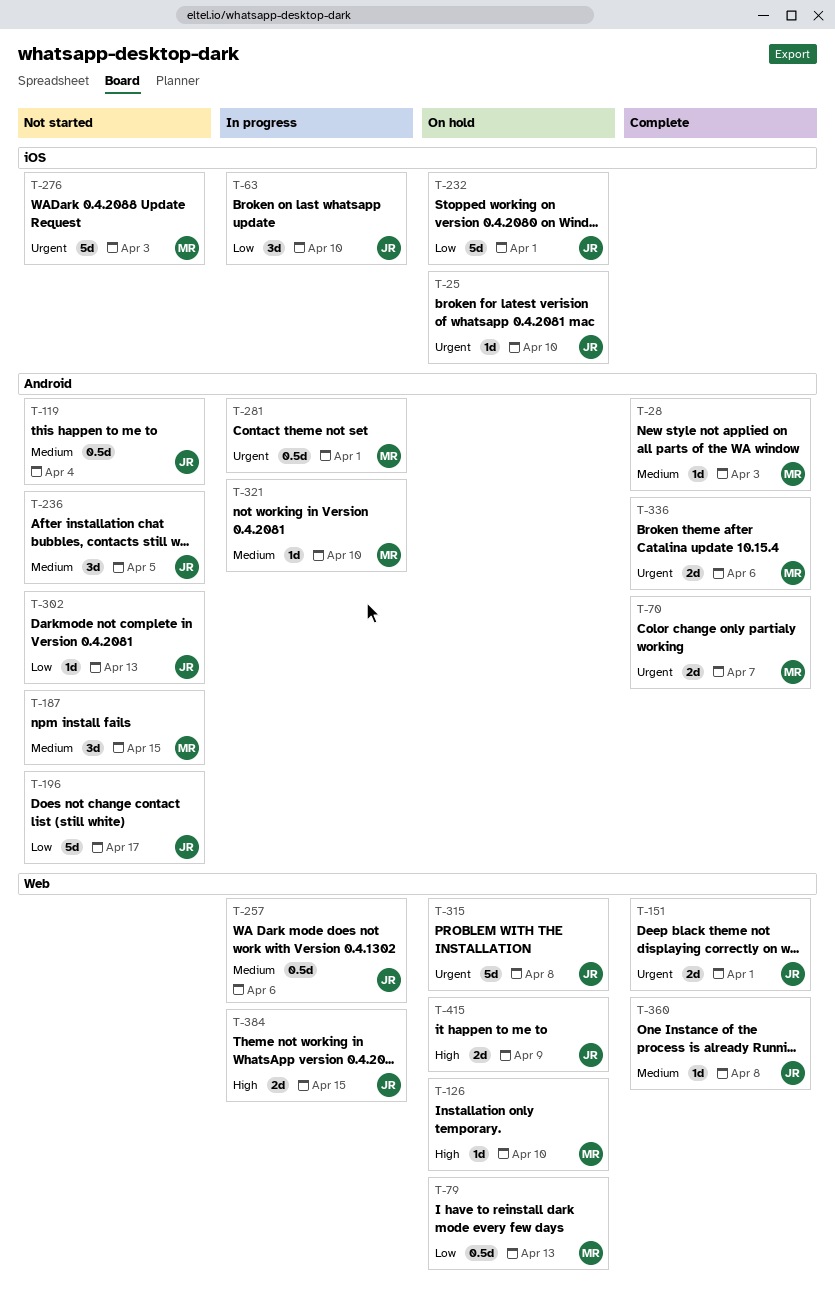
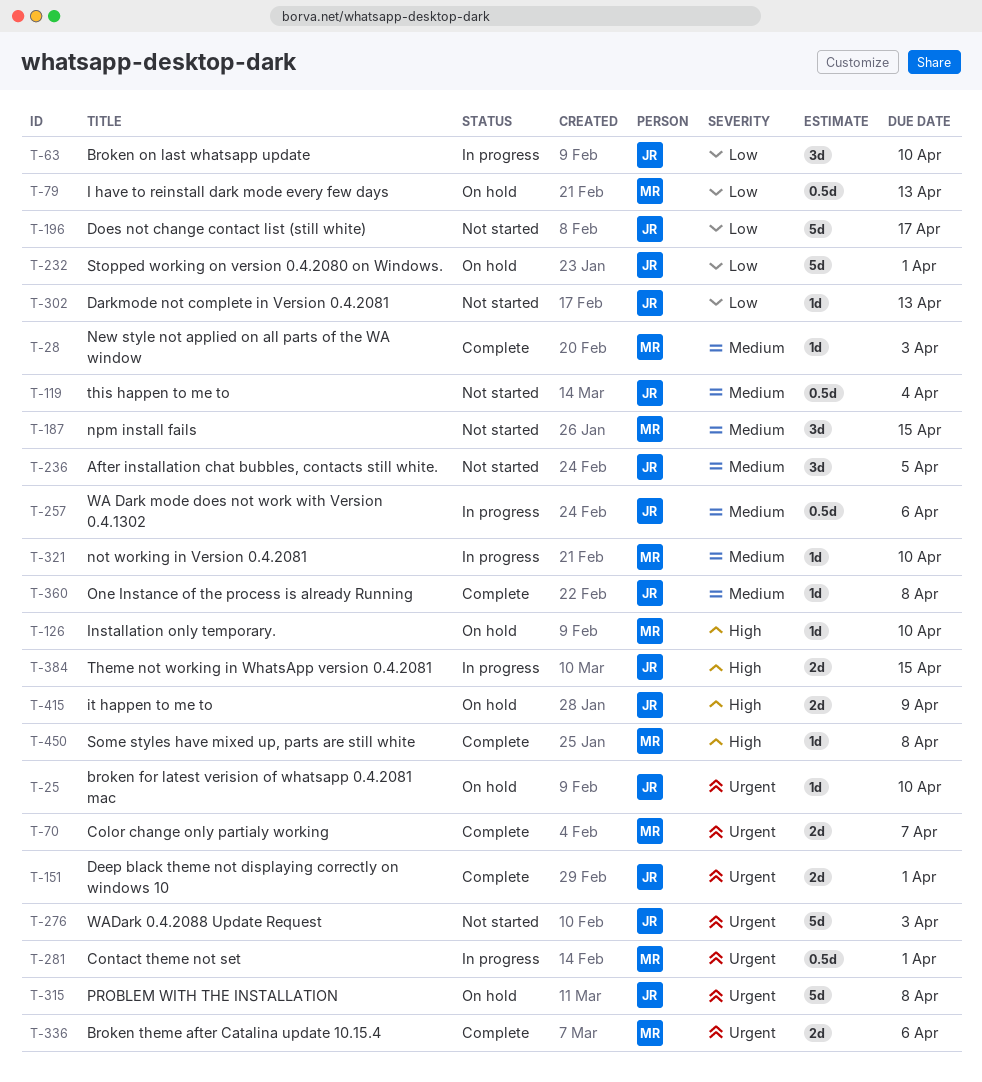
T-276, owner: MR -> JR
T-450: none -> present

